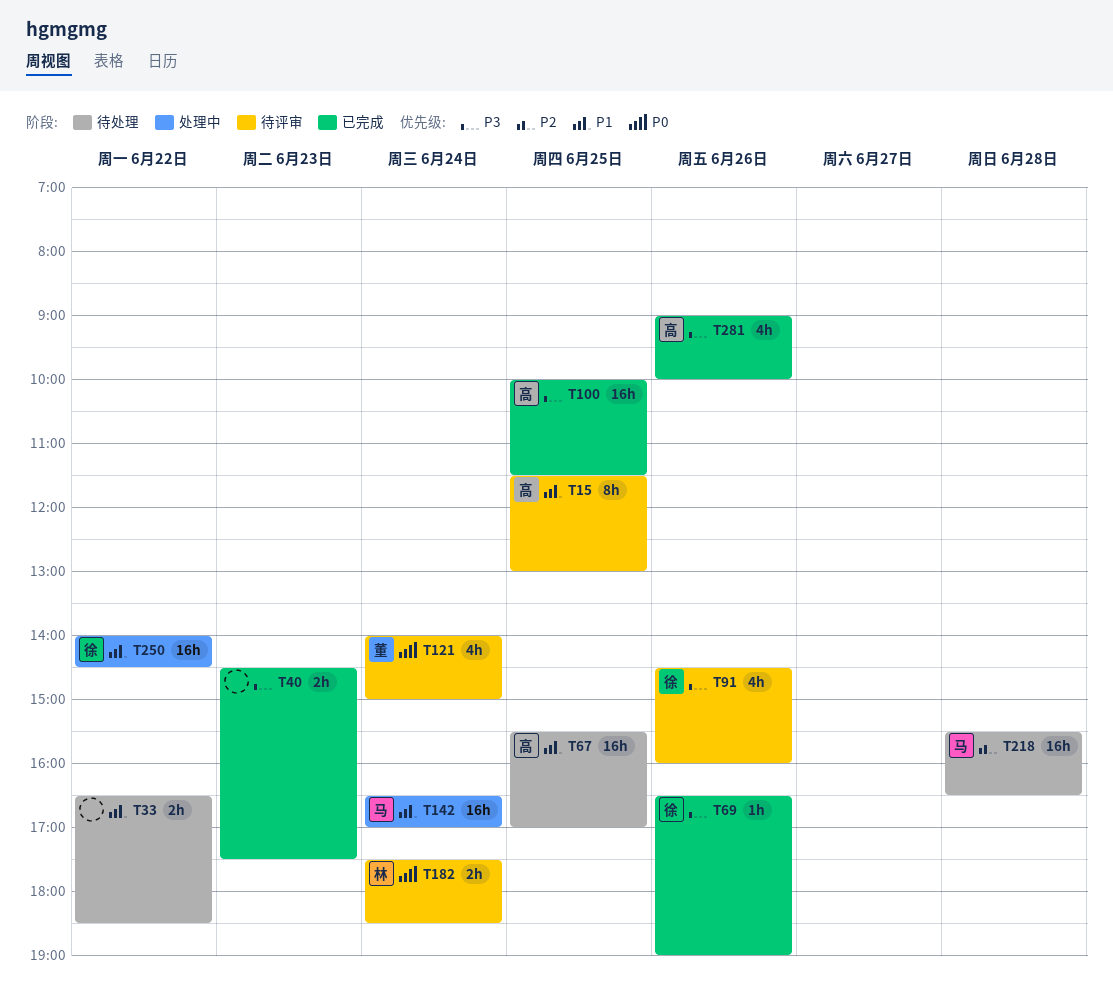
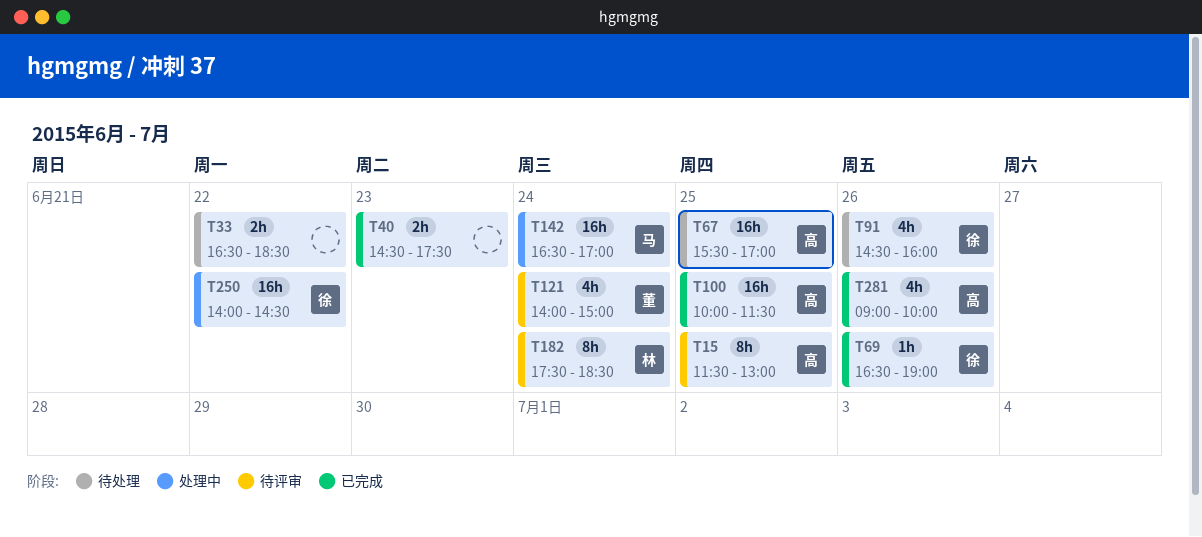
T91, status: 待评审 -> 待处理
T182, estimate: 2h -> 8h
T218: present -> none

